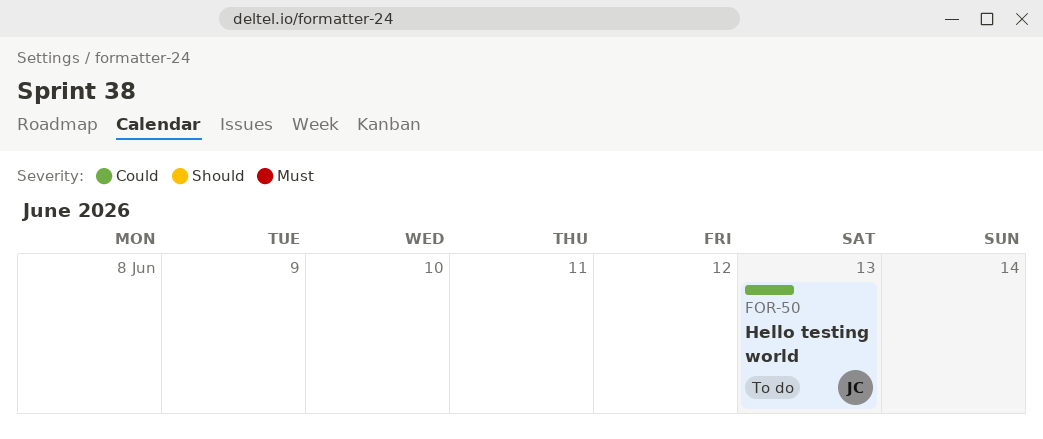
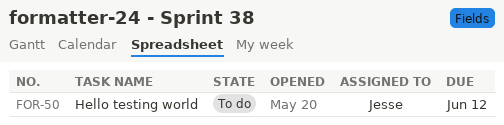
FOR-50, due: Jun 13 -> Jun 12

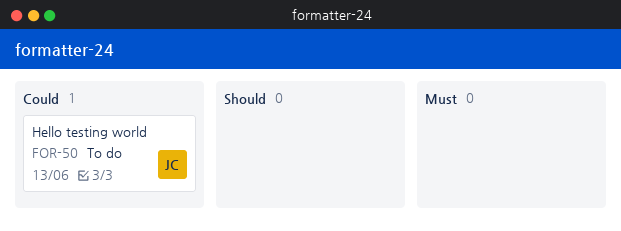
FOR-50, due: Jun 12 -> Jun 13

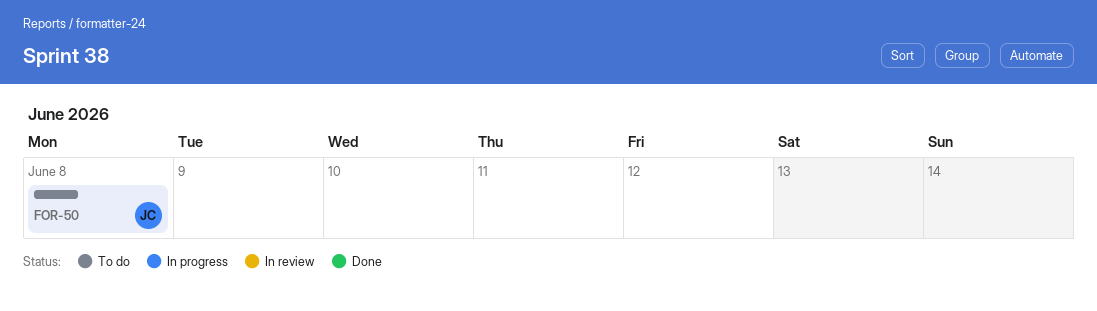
FOR-50, due: Jun 13 -> Jun 8

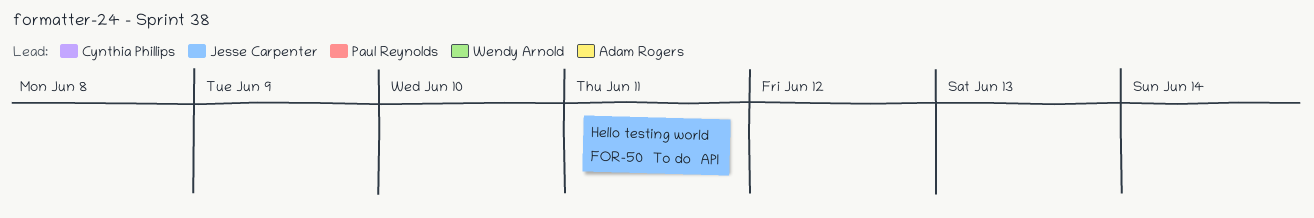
FOR-50, due: Jun 8 -> Jun 11

